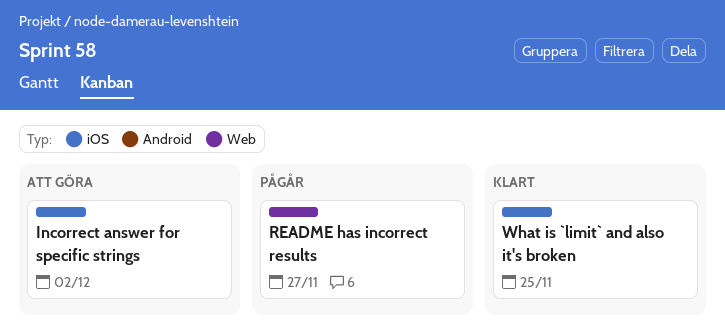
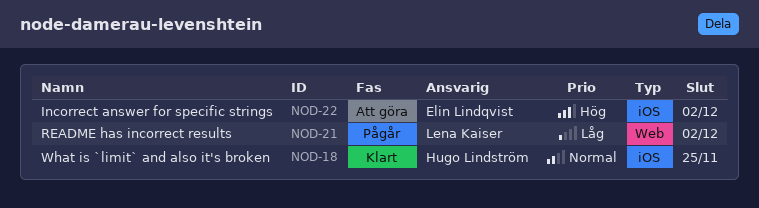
README has incorrect results, due: Nov 27 -> Dec 2

